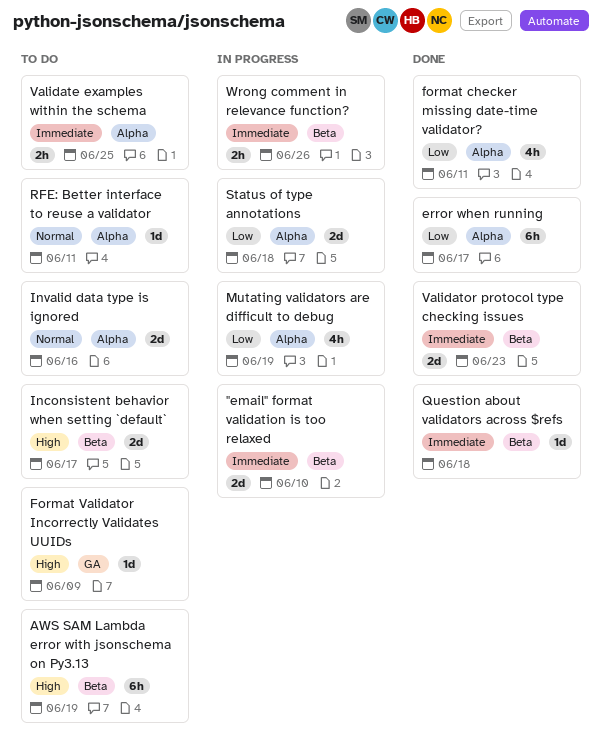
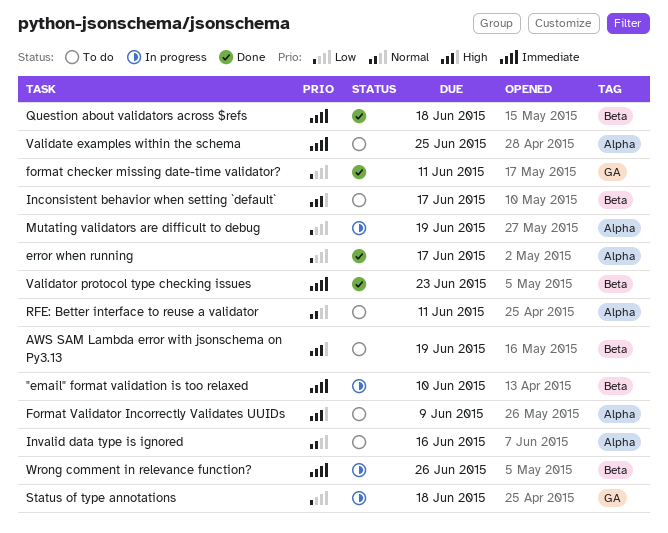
format checker missing date-time validator?, label: Alpha -> GA
Format Validator Incorrectly Validates UUIDs, label: GA -> Alpha
Status of type annotations, label: Alpha -> GA

